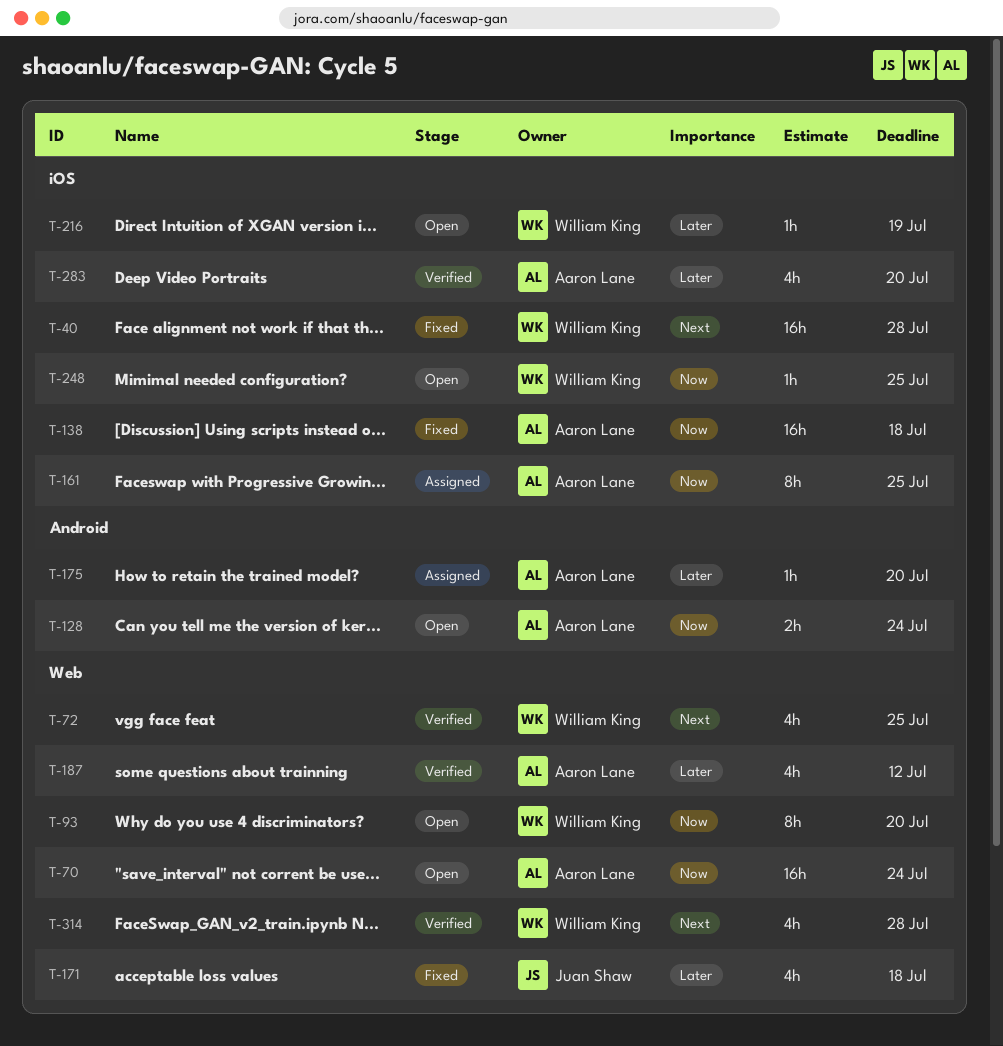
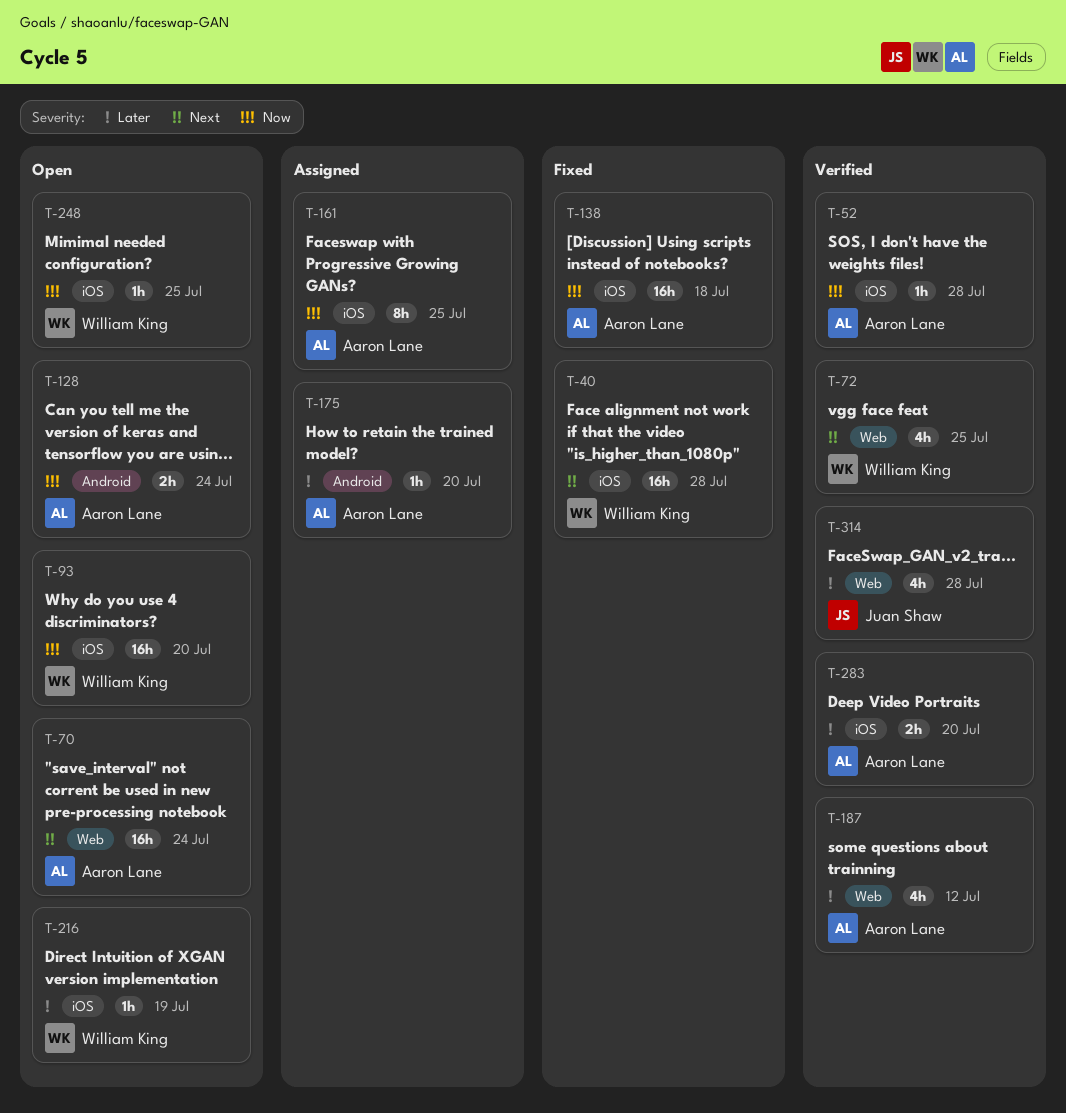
T-52: none -> present
T-70, priority: Now -> Next
T-93, label: Web -> iOS
T-93, estimate: 8h -> 16h
T-171: present -> none
T-283, estimate: 4h -> 2h
T-314, owner: William King -> Juan Shaw
T-314, priority: Next -> Later

